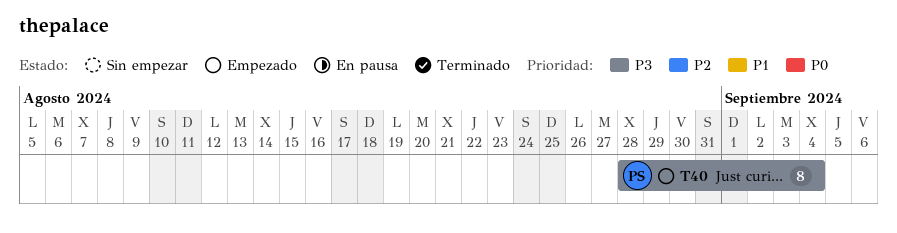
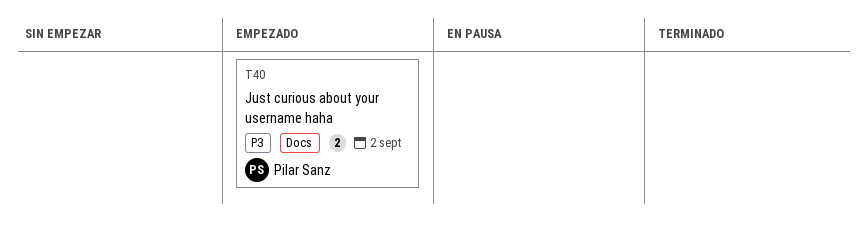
T40, estimate: 8 -> 2
T40, due: Sep 4 -> Sep 2

